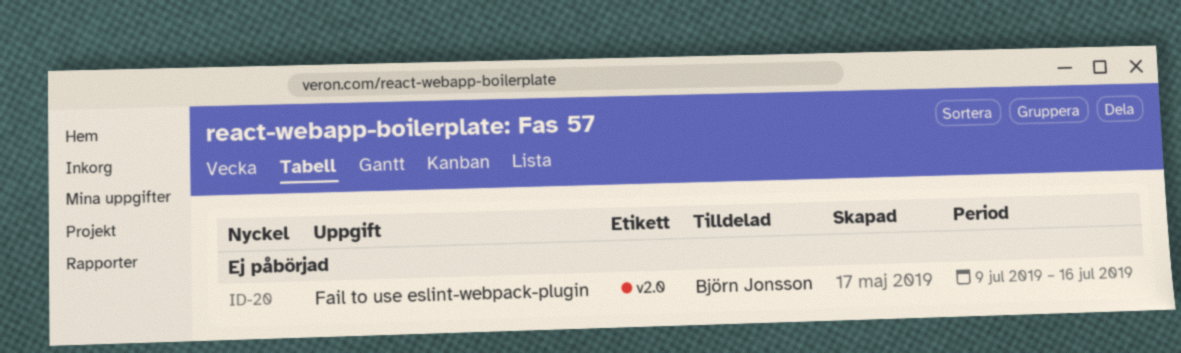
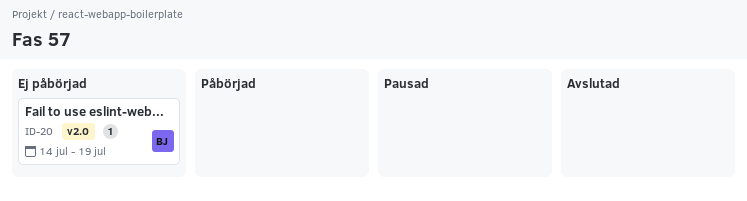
ID-20, start: Jul 9 -> Jul 14
ID-20, due: Jul 16 -> Jul 19

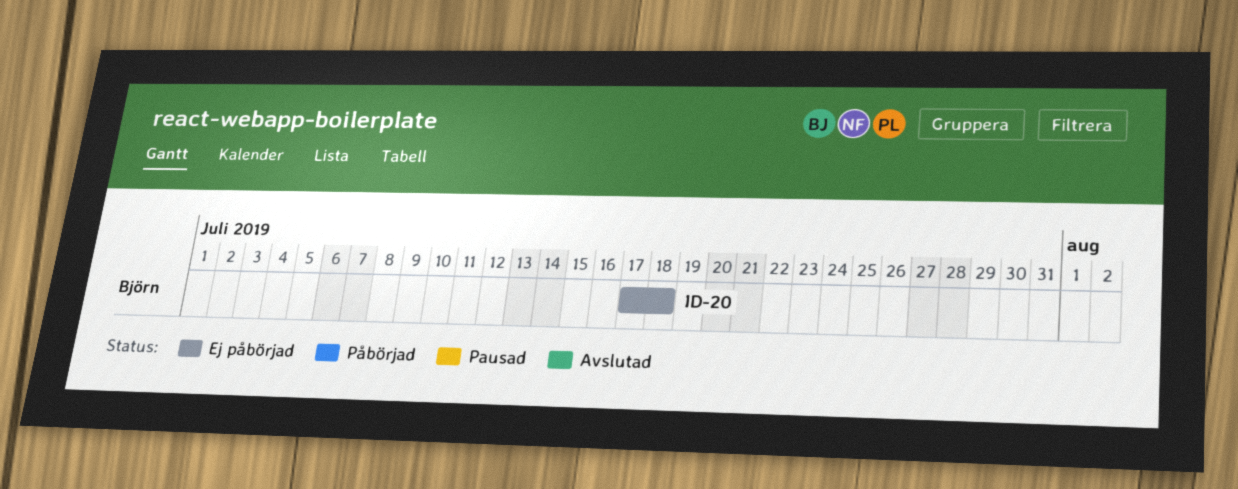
ID-20, start: Jul 14 -> Jul 17
ID-20, due: Jul 19 -> Jul 18

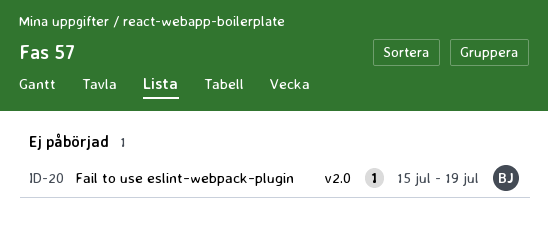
ID-20, start: Jul 17 -> Jul 15
ID-20, due: Jul 18 -> Jul 19

